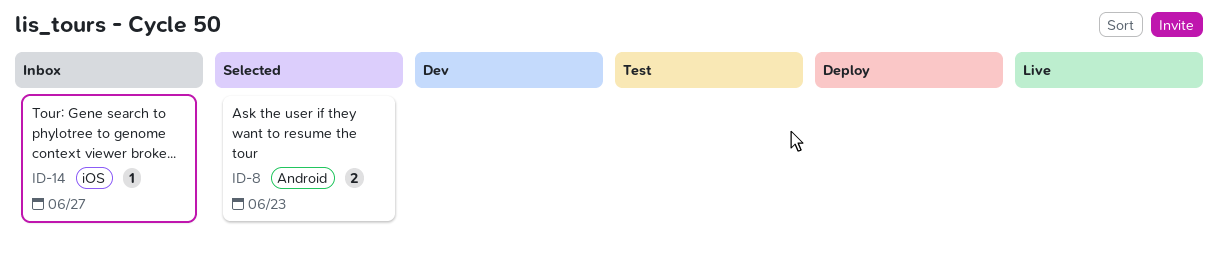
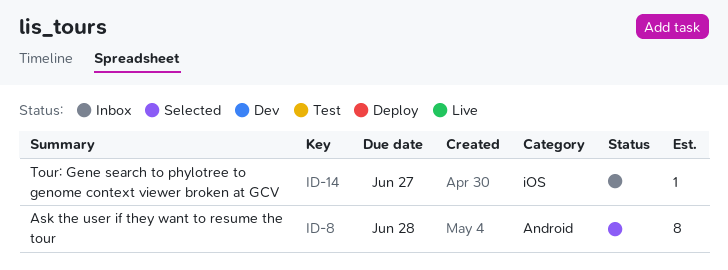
ID-8, estimate: 2 -> 8
ID-8, due: Jun 23 -> Jun 28

